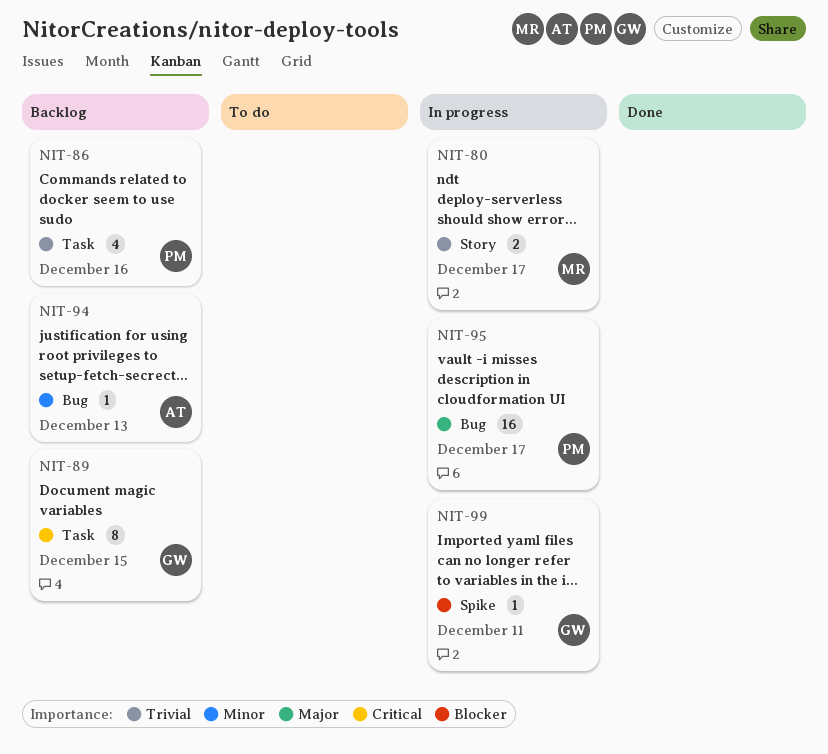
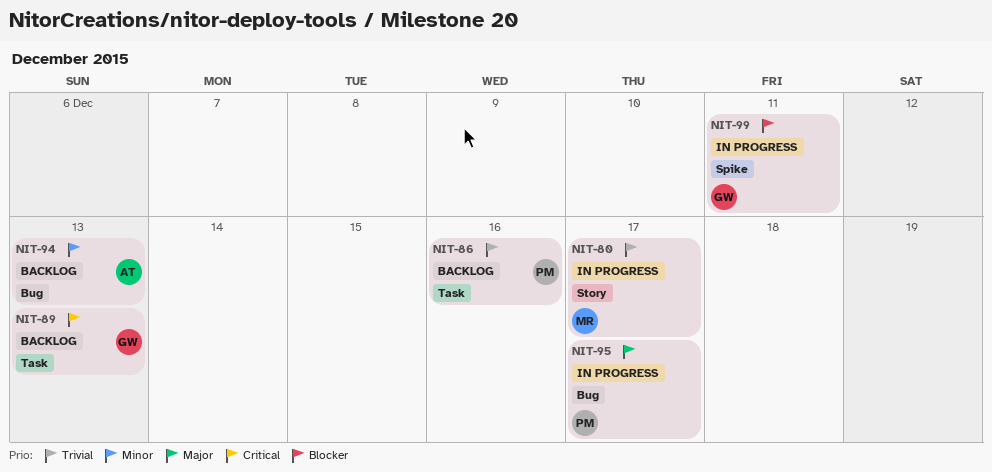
NIT-89, due: Dec 15 -> Dec 13

